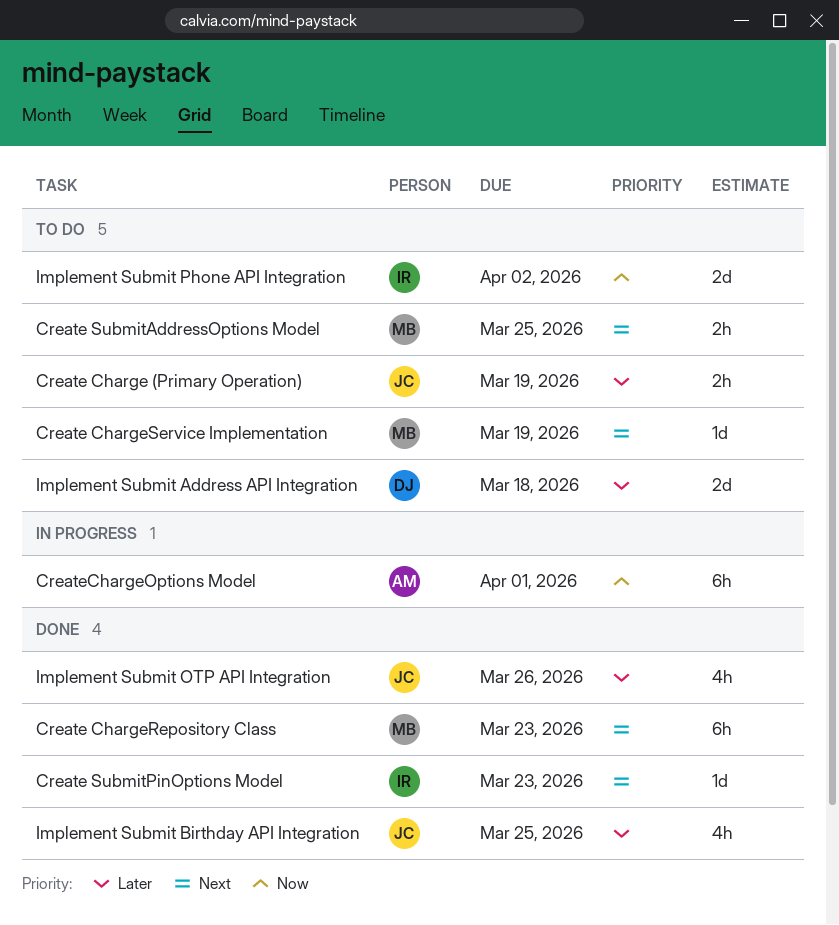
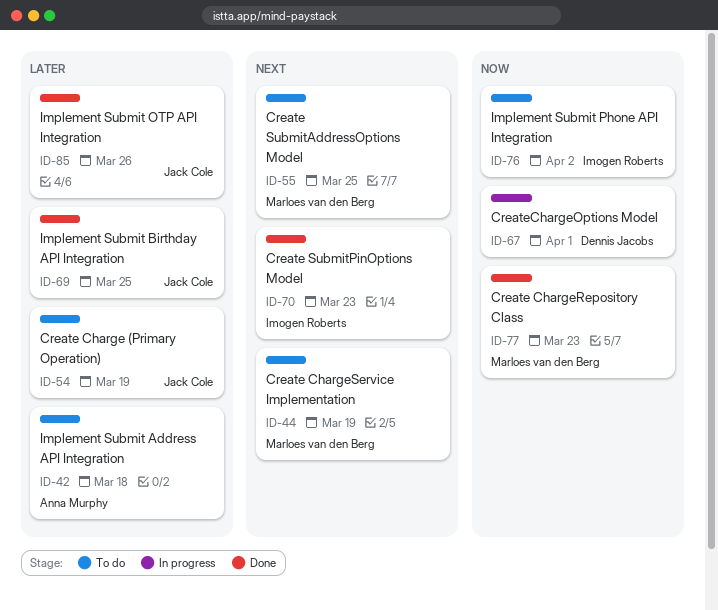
Create ChargeRepository Class, priority: Next -> Now
CreateChargeOptions Model, owner: Anna Murphy -> Dennis Jacobs
Implement Submit Address API Integration, owner: Dennis Jacobs -> Anna Murphy

